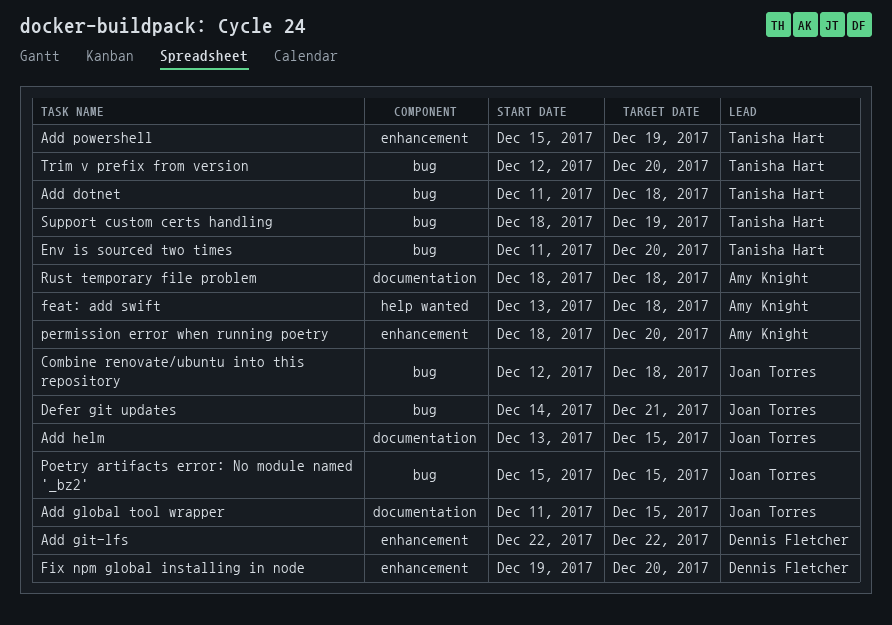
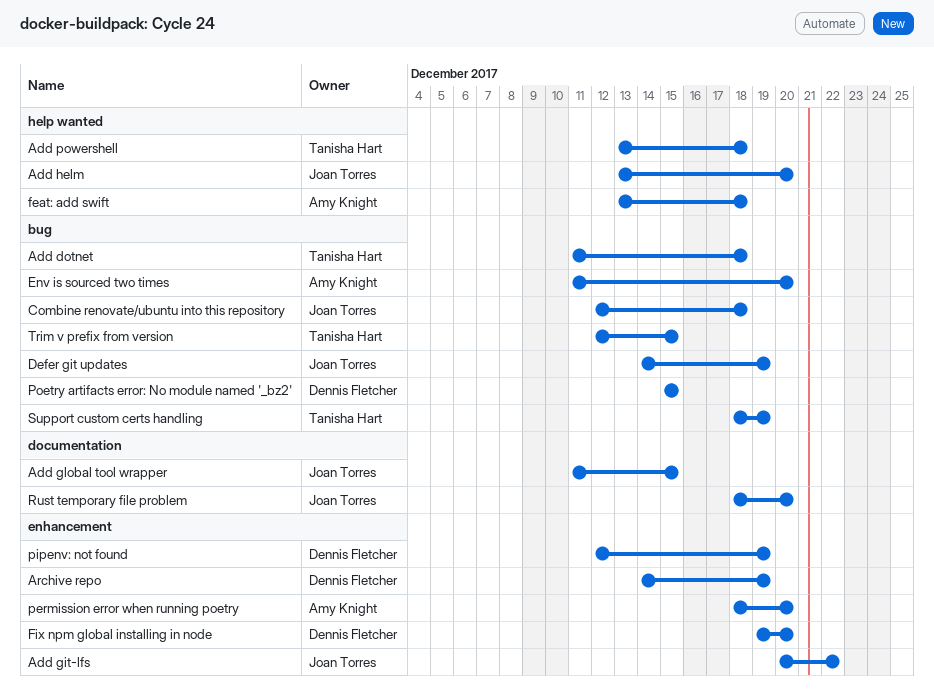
Add git-lfs, owner: Dennis Fletcher -> Joan Torres
Add git-lfs, start: Dec 22 -> Dec 20
Add helm, label: documentation -> help wanted
Add helm, due: Dec 15 -> Dec 20
Add powershell, label: enhancement -> help wanted
Add powershell, start: Dec 15 -> Dec 13
Add powershell, due: Dec 19 -> Dec 18
Archive repo: none -> present
Defer git updates, due: Dec 21 -> Dec 19
Env is sourced two times, owner: Tanisha Hart -> Amy Knight
pipenv: not found: none -> present
Poetry artifacts error: No module named '_bz2', owner: Joan Torres -> Dennis Fletcher
Rust temporary file problem, owner: Amy Knight -> Joan Torres
Rust temporary file problem, due: Dec 18 -> Dec 20
Trim v prefix from version, due: Dec 20 -> Dec 15

